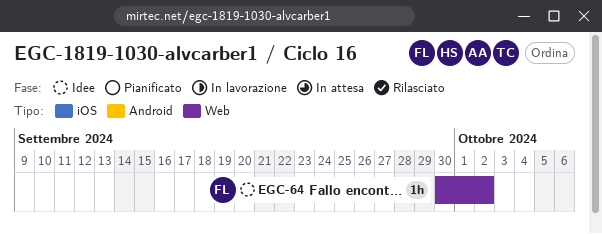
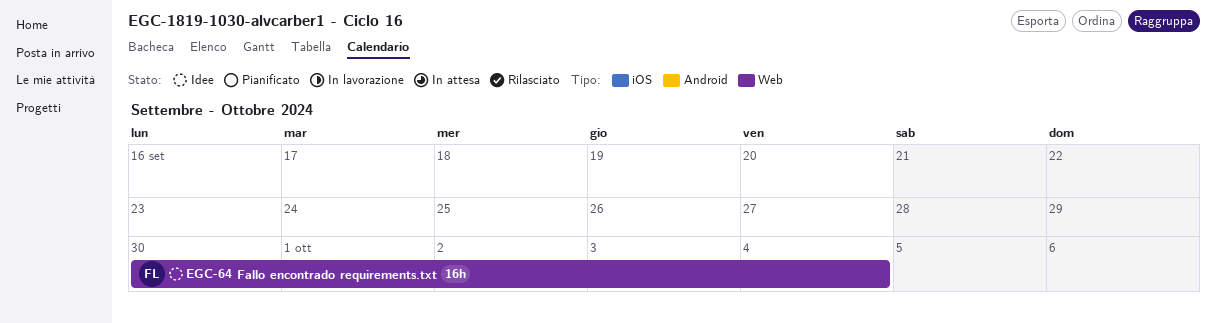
EGC-64, estimate: 1h -> 16h
EGC-64, due: Oct 2 -> Oct 4

